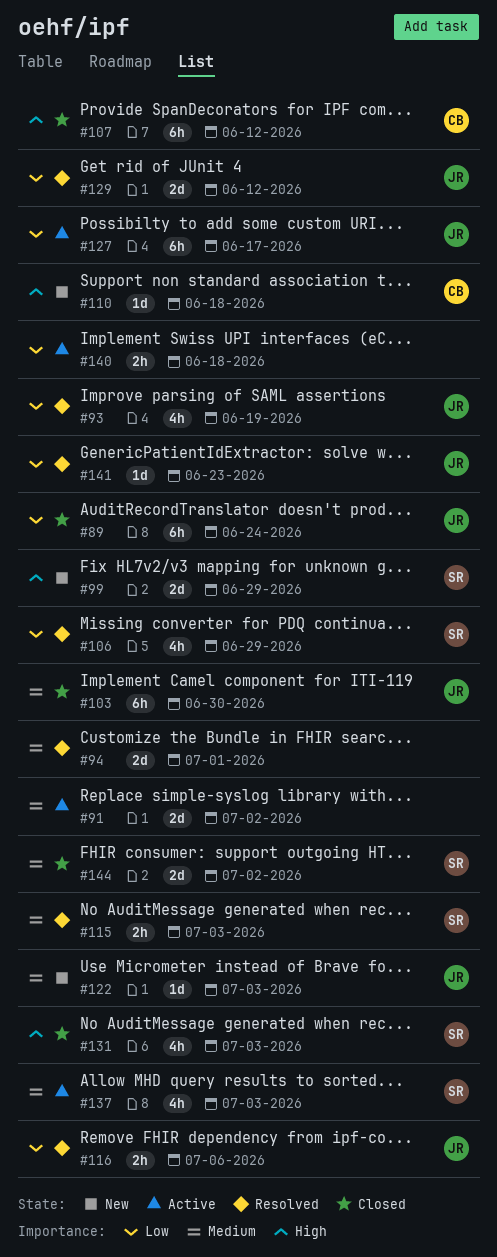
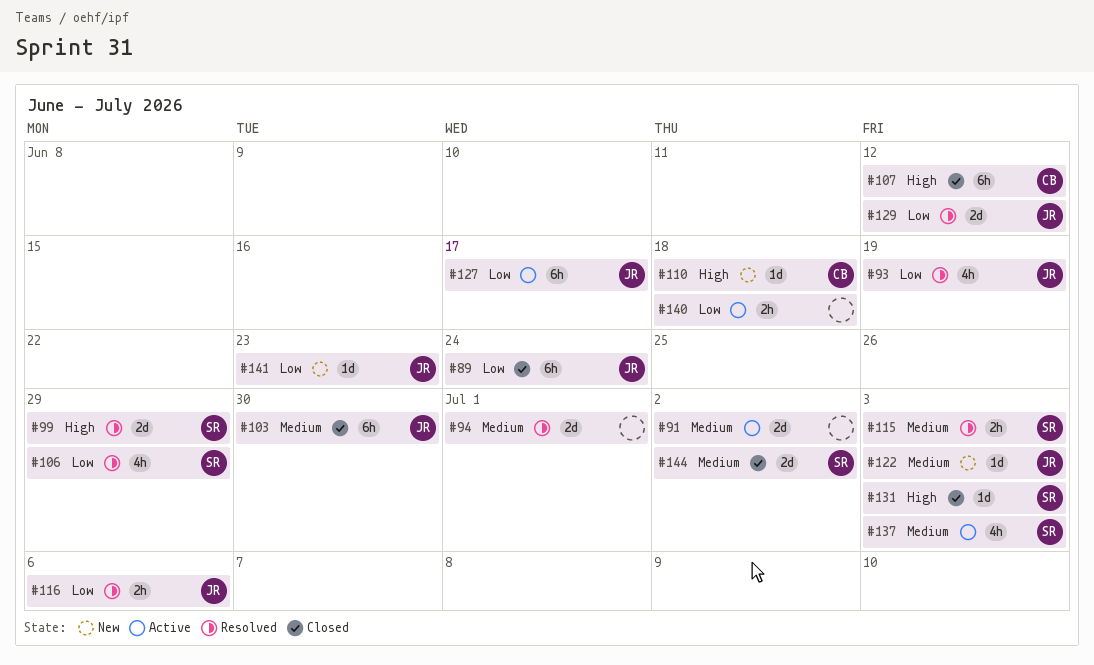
#99, status: New -> Resolved
#131, estimate: 4h -> 1d
#141, status: Resolved -> New

